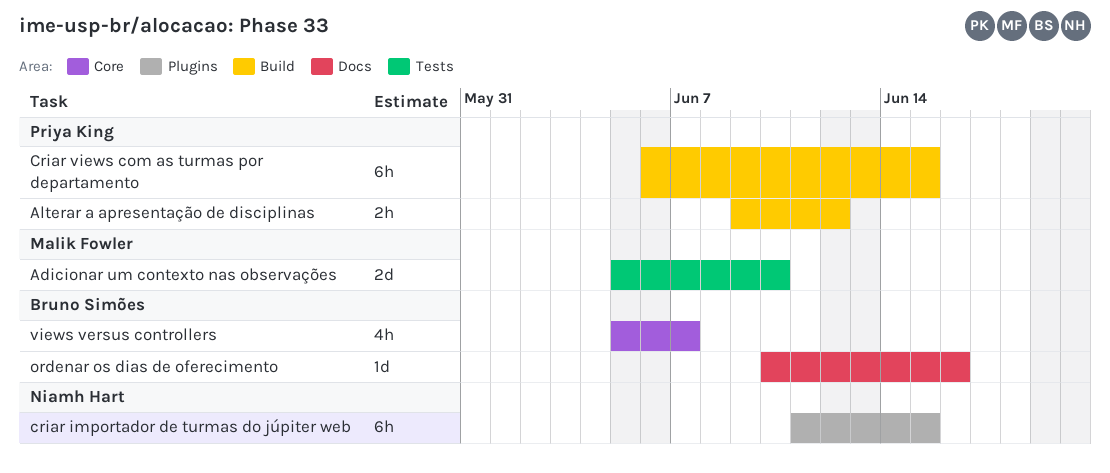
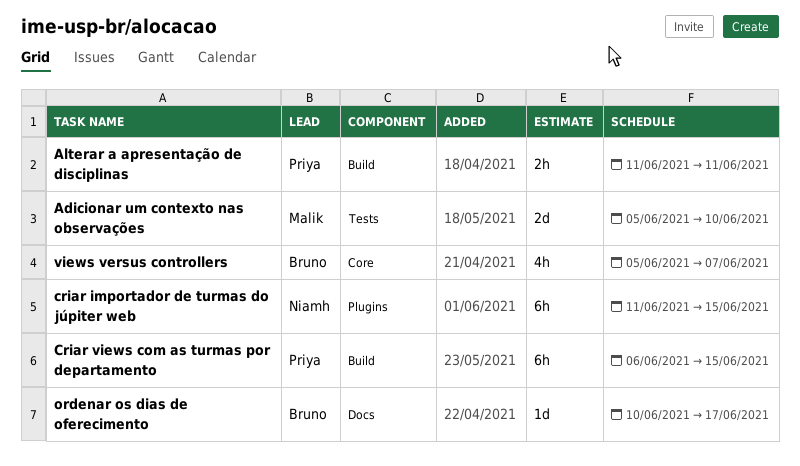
Alterar a apresentação de disciplinas, start: Jun 9 -> Jun 11
Alterar a apresentação de disciplinas, due: Jun 12 -> Jun 11
ordenar os dias de oferecimento, due: Jun 16 -> Jun 17

